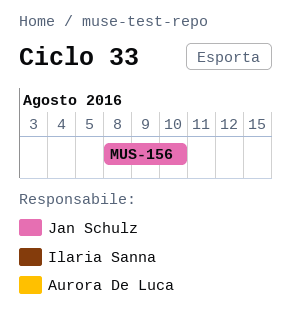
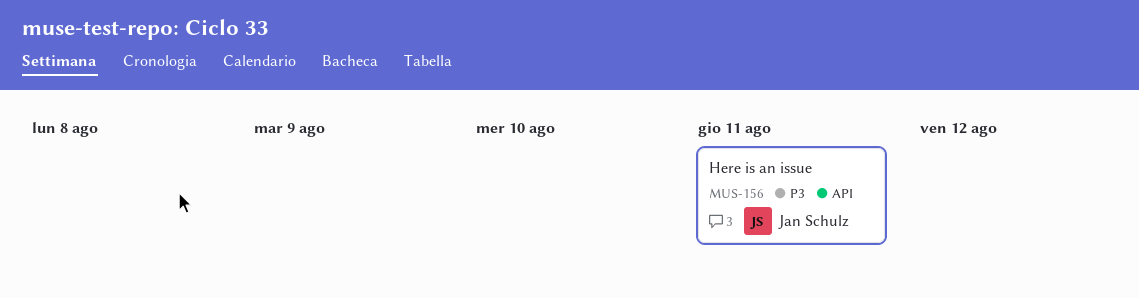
MUS-156, due: Aug 10 -> Aug 11

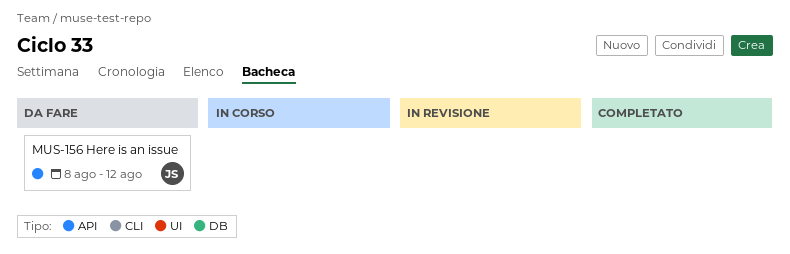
MUS-156, due: Aug 11 -> Aug 12

